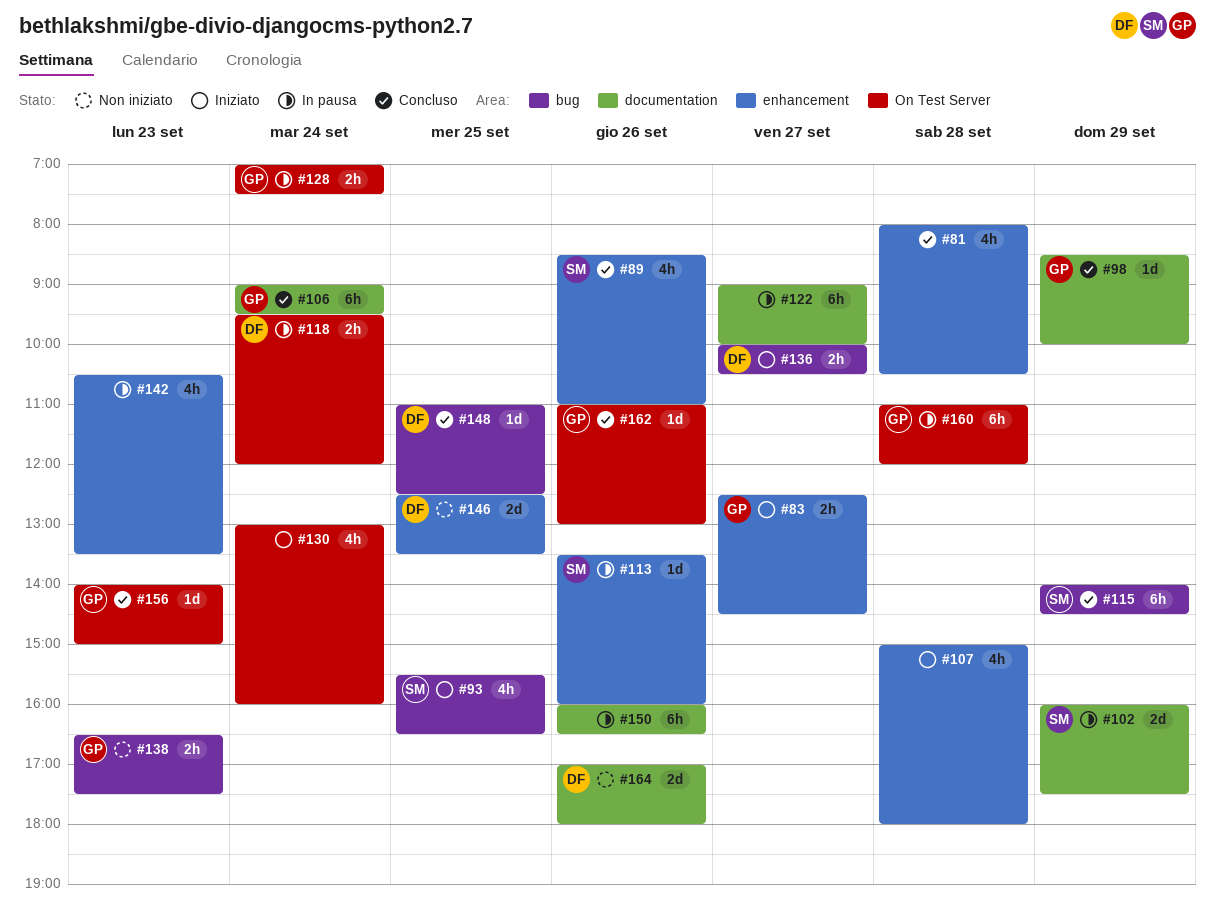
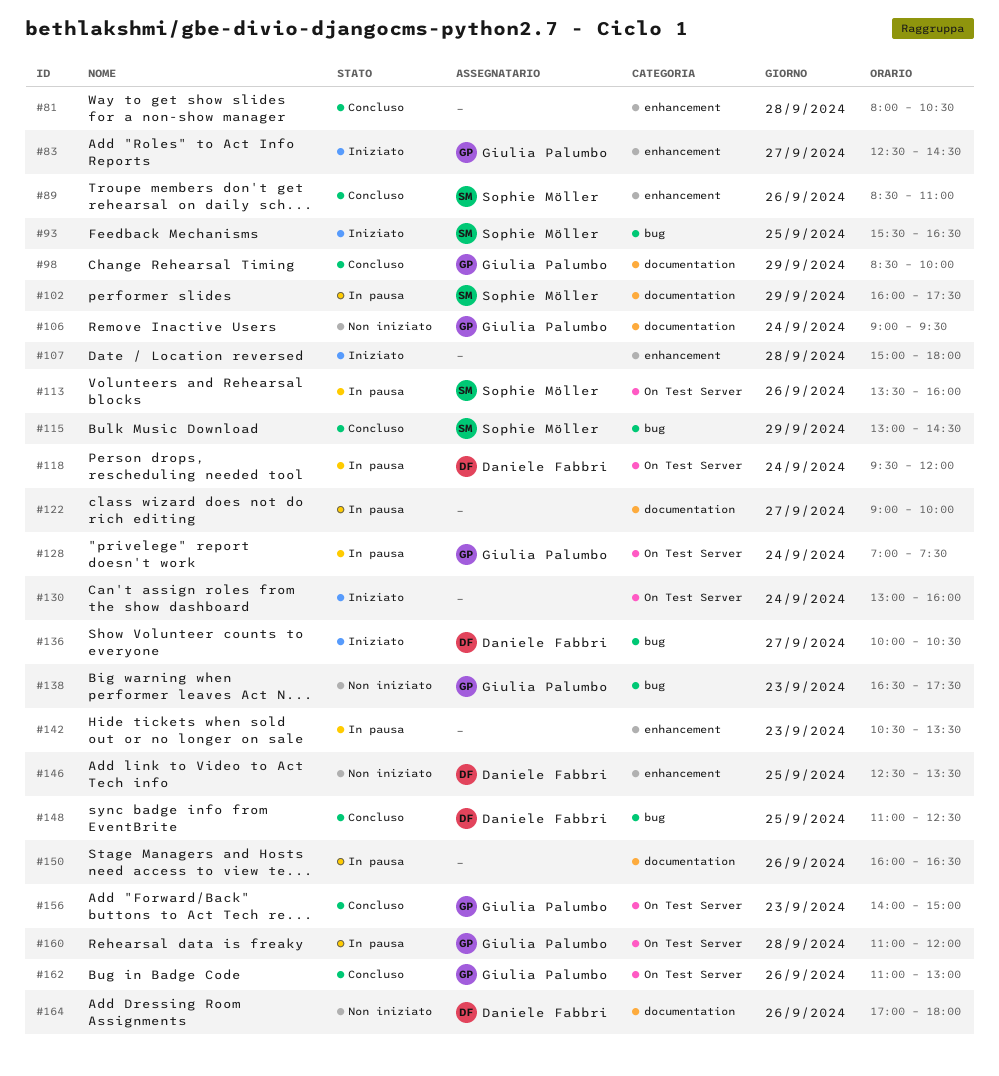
#106, status: Concluso -> Non iniziato
#113, label: enhancement -> On Test Server
#115, begins: 14:00 -> 13:00

